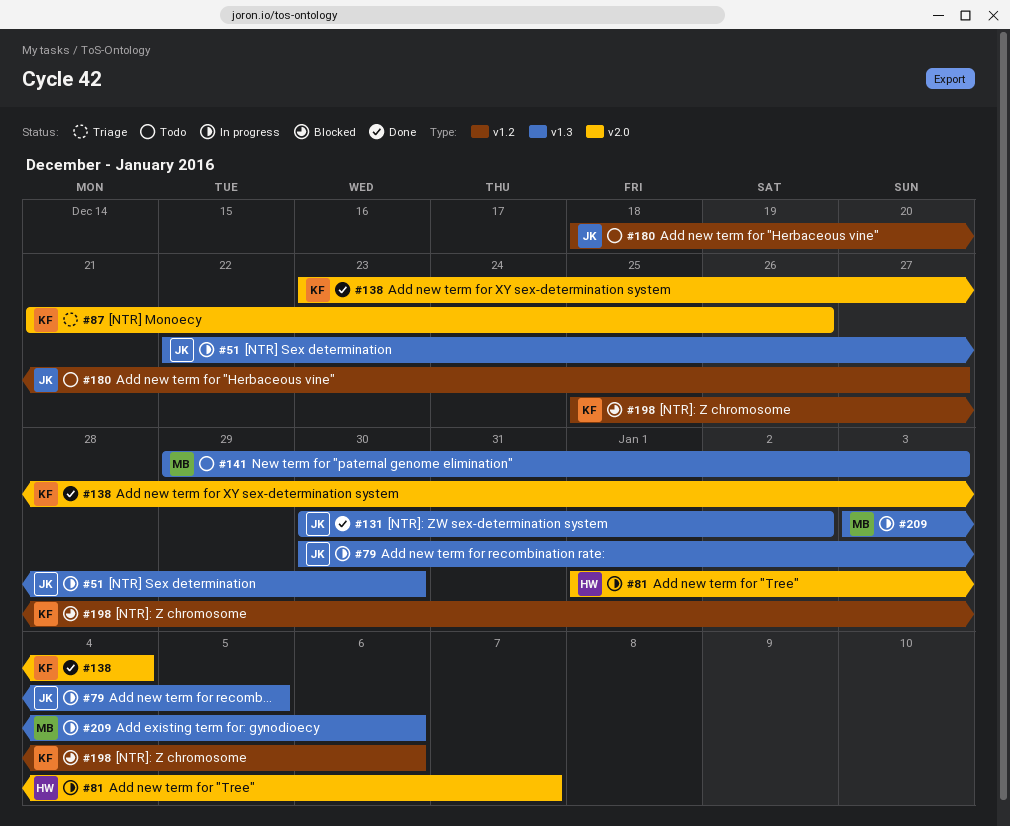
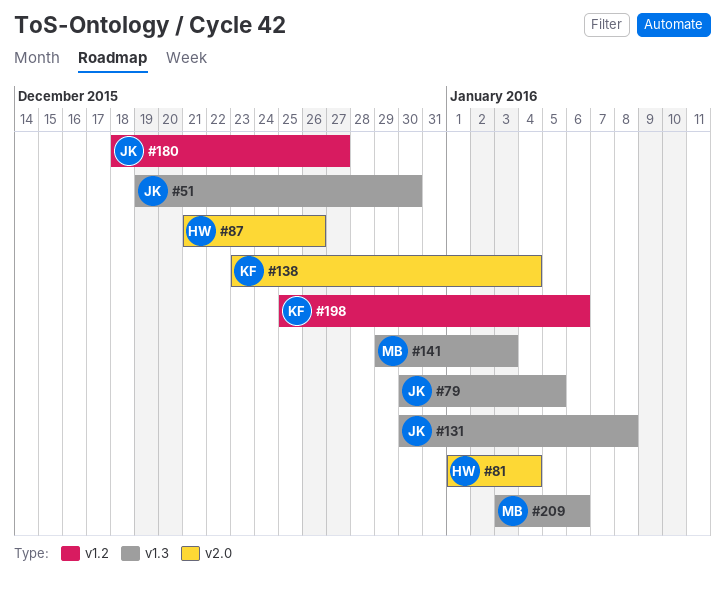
#51, start: Dec 22 -> Dec 19
#81, due: Jan 7 -> Jan 4
#87, owner: KF -> HW
#131, due: Jan 2 -> Jan 8

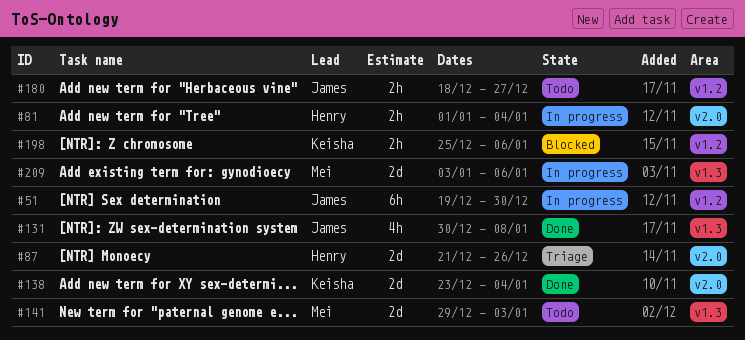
#51, label: v1.3 -> v1.2
#79: present -> none

